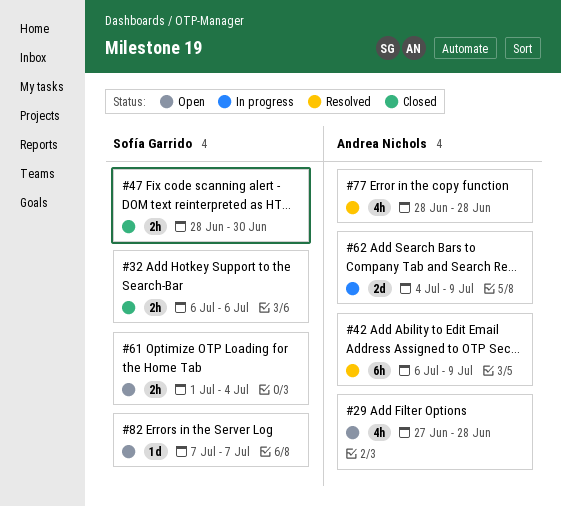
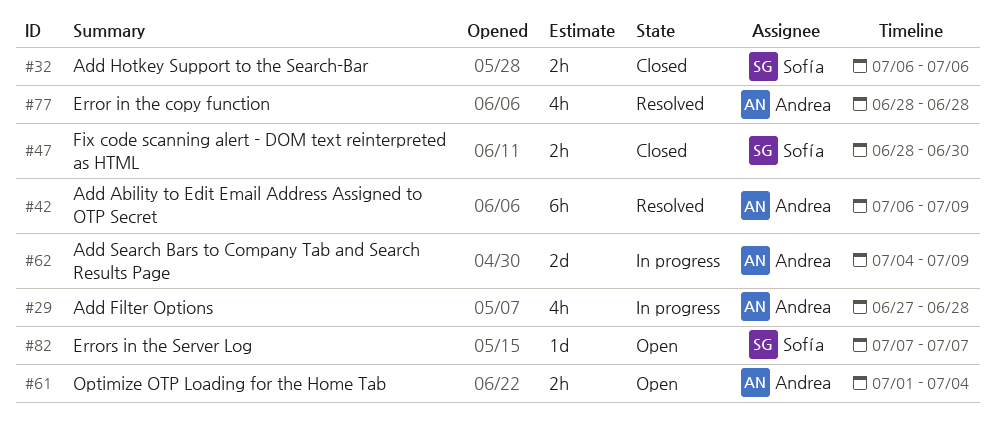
#29, status: Open -> In progress
#61, owner: Sofía Garrido -> Andrea Nichols

